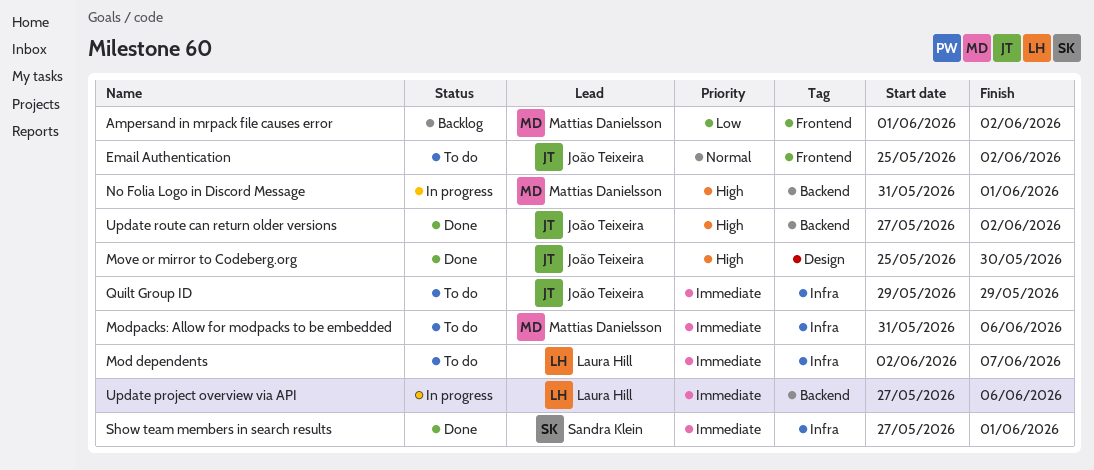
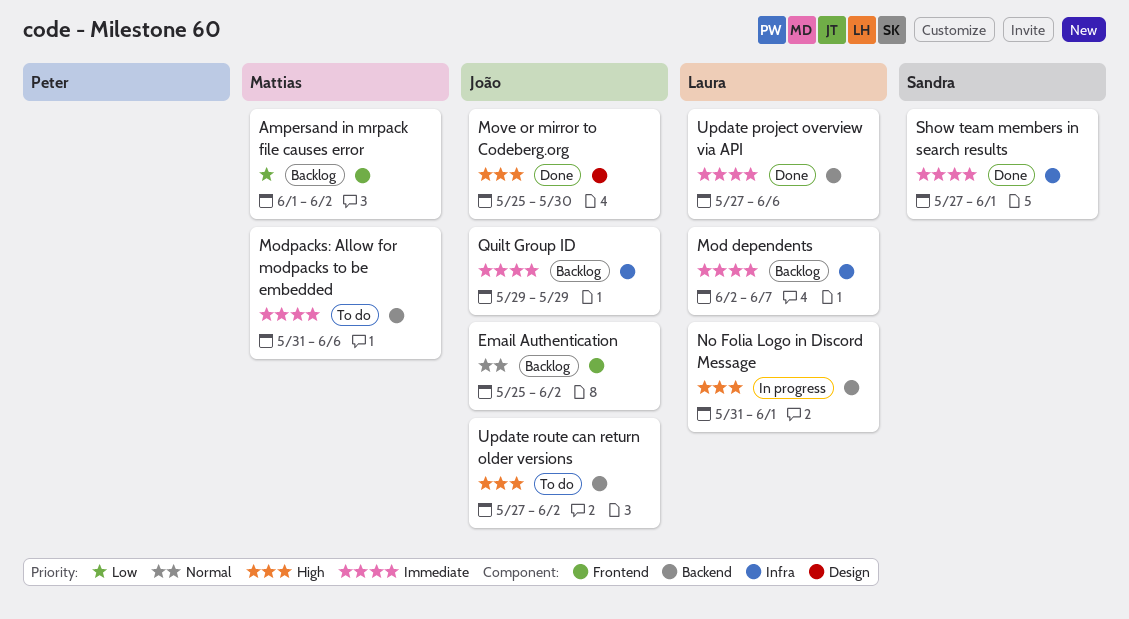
Email Authentication, status: To do -> Backlog
Mod dependents, status: To do -> Backlog
Modpacks: Allow for modpacks to be embedded, label: Infra -> Backend
No Folia Logo in Discord Message, owner: Mattias Danielsson -> Laura Hill
Quilt Group ID, status: To do -> Backlog
Update project overview via API, status: In progress -> Done
Update route can return older versions, status: Done -> To do

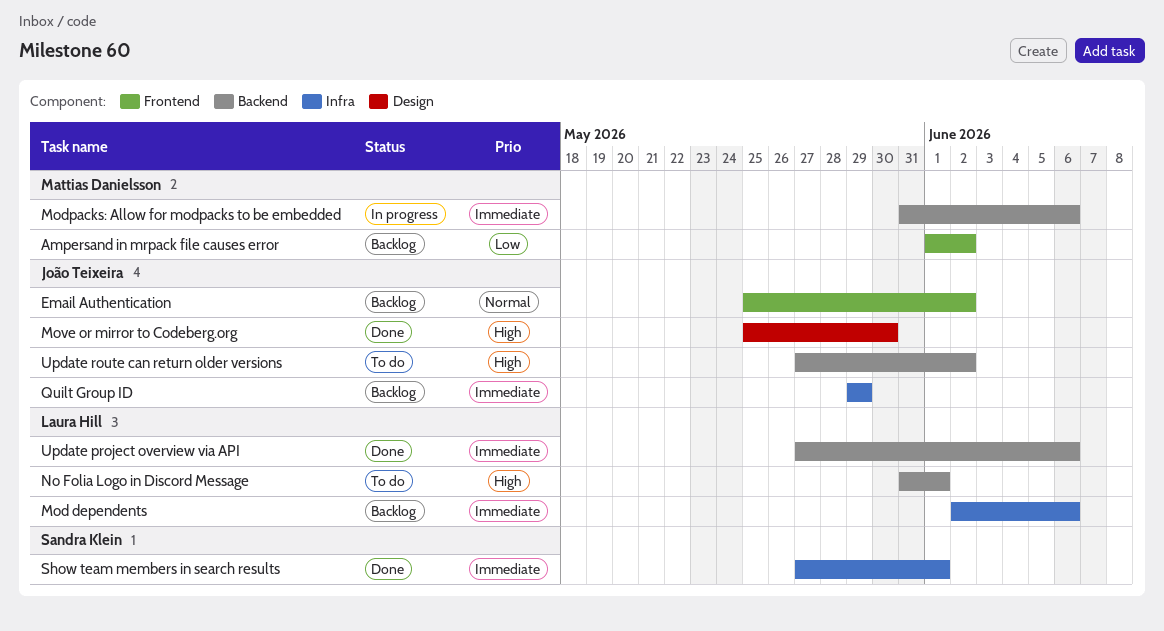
Mod dependents, due: Jun 7 -> Jun 6
Modpacks: Allow for modpacks to be embedded, status: To do -> In progress
No Folia Logo in Discord Message, status: In progress -> To do

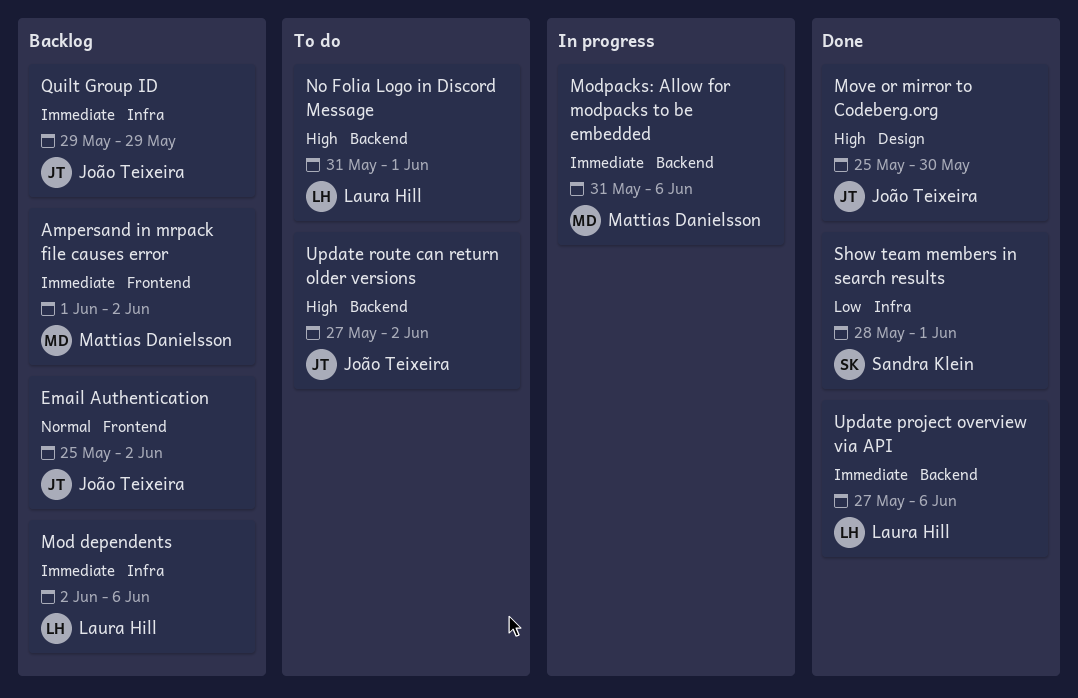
Ampersand in mrpack file causes error, priority: Low -> Immediate
Show team members in search results, priority: Immediate -> Low
Show team members in search results, start: May 27 -> May 28

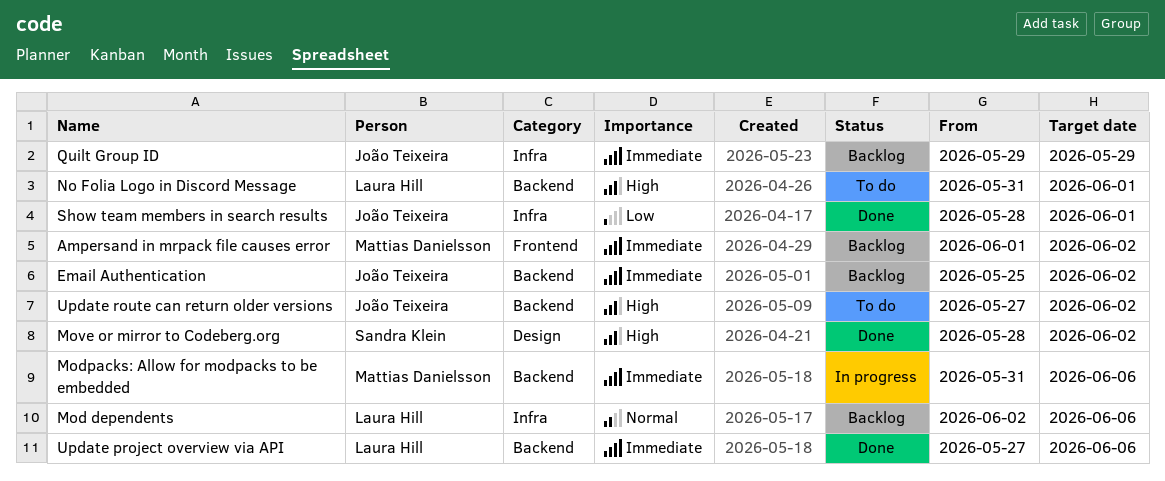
Email Authentication, priority: Normal -> Immediate
Email Authentication, label: Frontend -> Backend
Mod dependents, priority: Immediate -> Normal
Move or mirror to Codeberg.org, owner: João Teixeira -> Sandra Klein
Move or mirror to Codeberg.org, start: May 25 -> May 28
Move or mirror to Codeberg.org, due: May 30 -> Jun 2
Show team members in search results, owner: Sandra Klein -> João Teixeira

